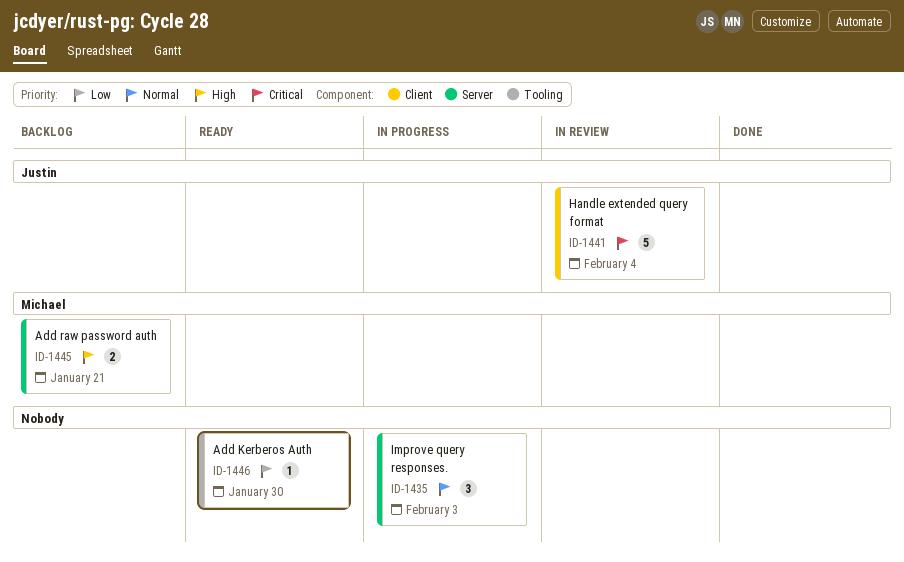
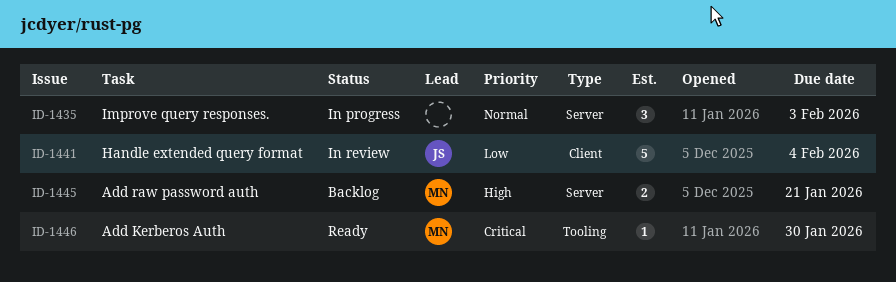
ID-1441, priority: Critical -> Low
ID-1446, owner: none -> Michael
ID-1446, priority: Low -> Critical

